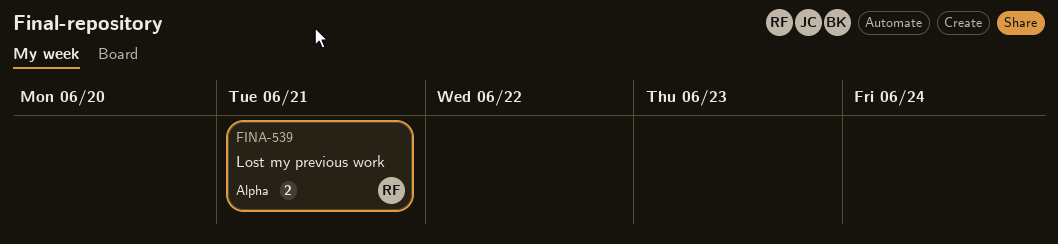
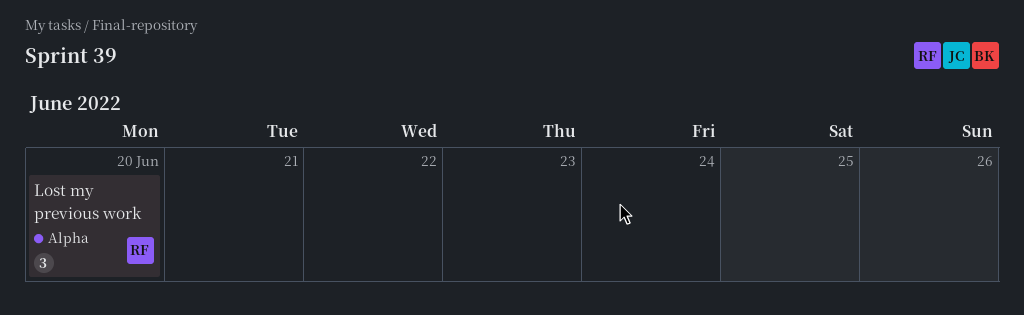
Lost my previous work, estimate: 2 -> 3
Lost my previous work, due: Jun 21 -> Jun 20

